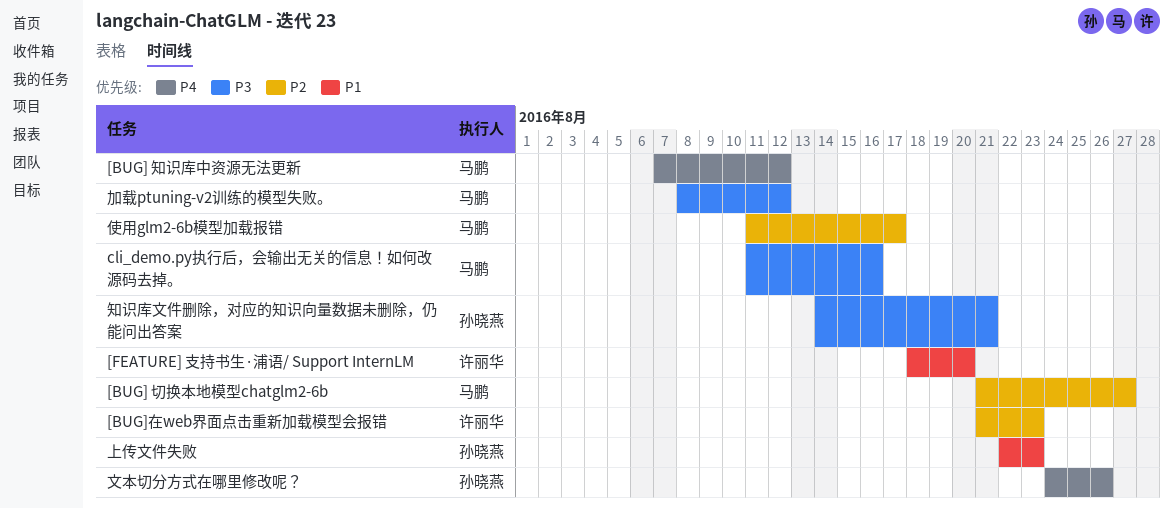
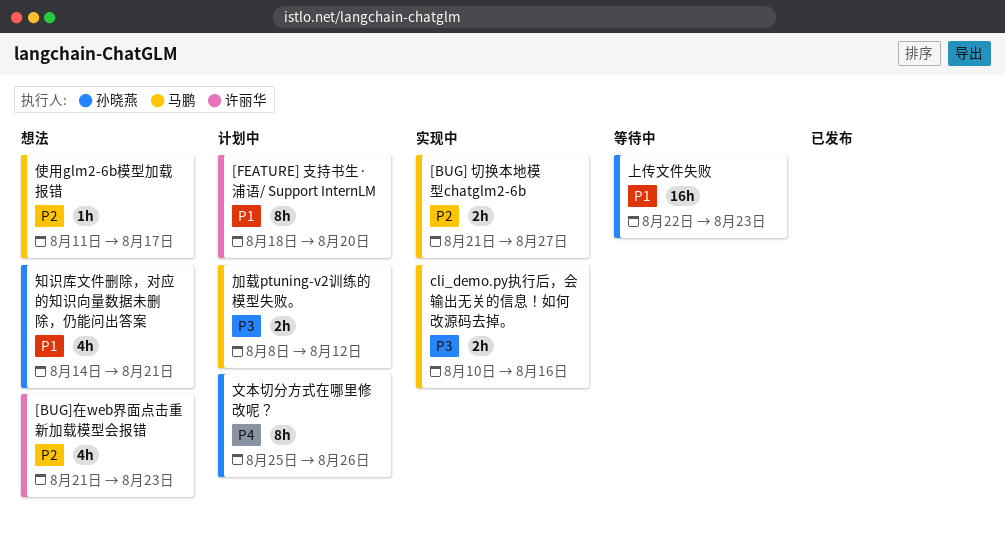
[BUG] 知识库中资源无法更新: present -> none
cli_demo.py执行后，会输出无关的信息！如何改源码去掉。, start: Aug 11 -> Aug 10
文本切分方式在哪里修改呢？, start: Aug 24 -> Aug 25
知识库文件删除，对应的知识向量数据未删除，仍能问出答案, priority: P3 -> P1

